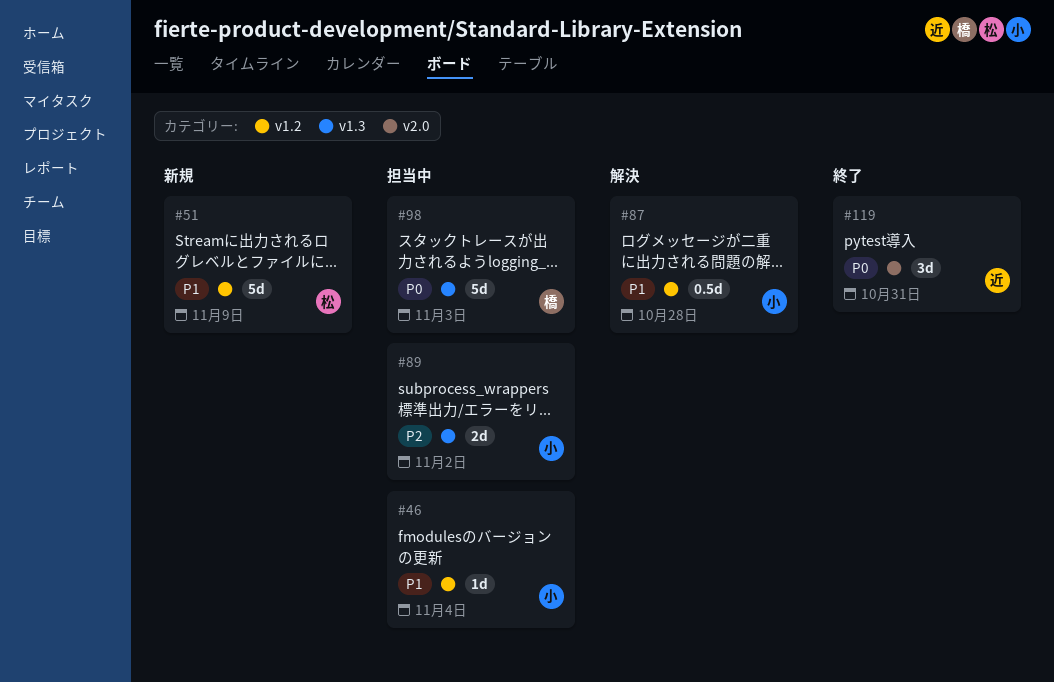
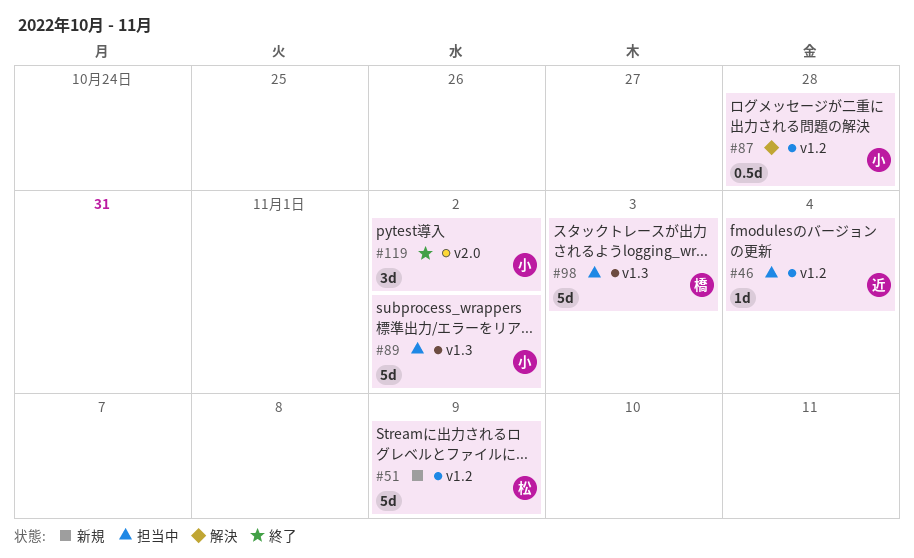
#46, owner: 小 -> 近
#89, estimate: 2d -> 5d
#119, owner: 近 -> 小
#119, due: Oct 31 -> Nov 2

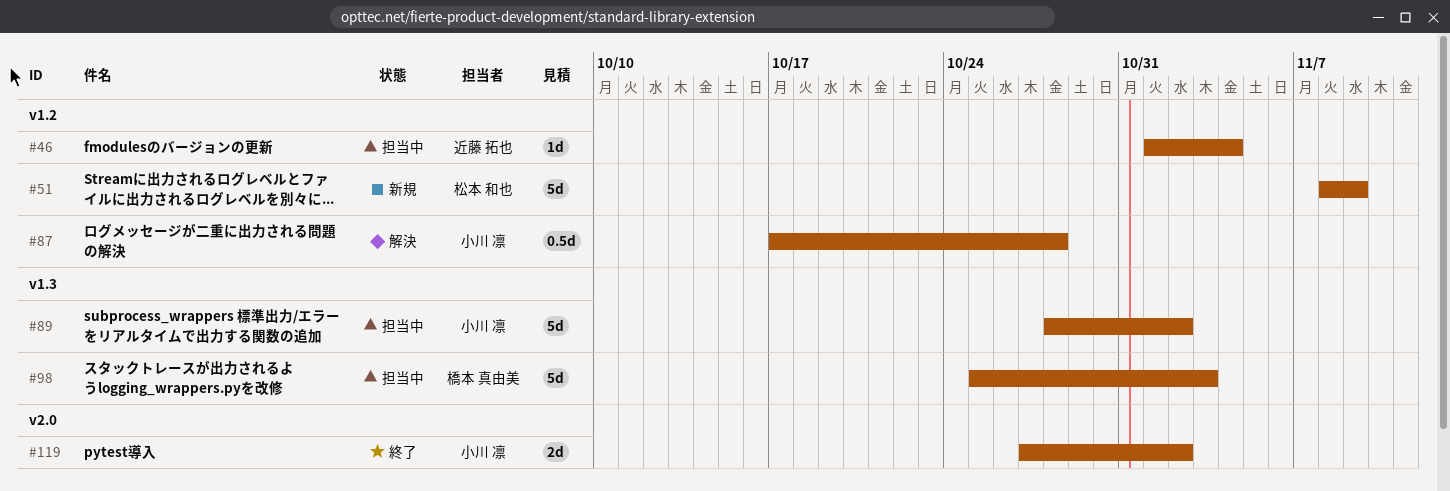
#119, estimate: 3d -> 2d

